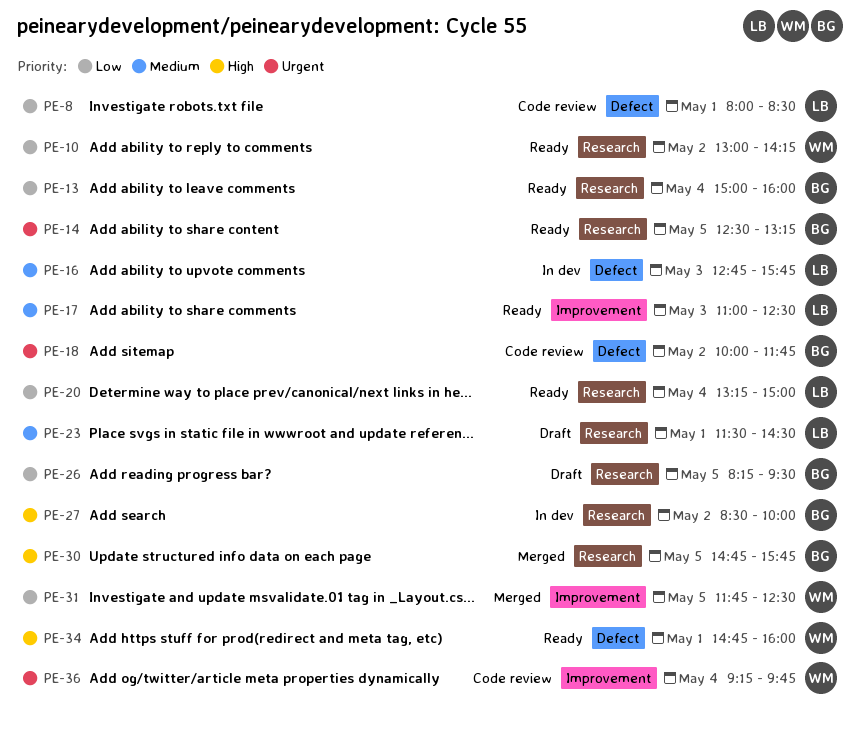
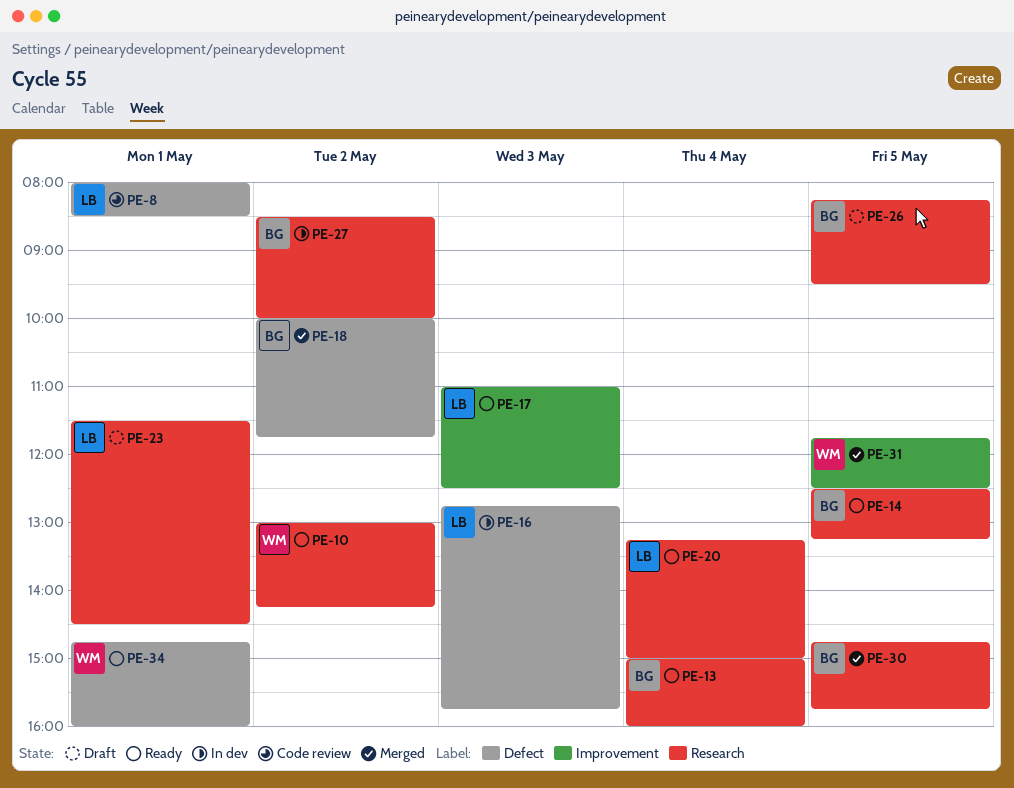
PE-18, status: Code review -> Merged
PE-36: present -> none

